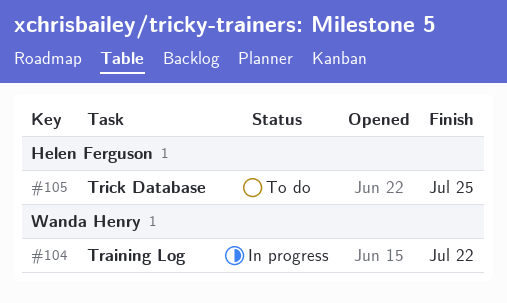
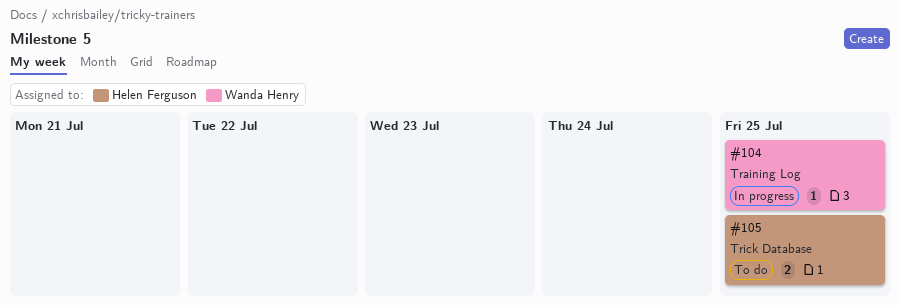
#104, due: Jul 22 -> Jul 25

